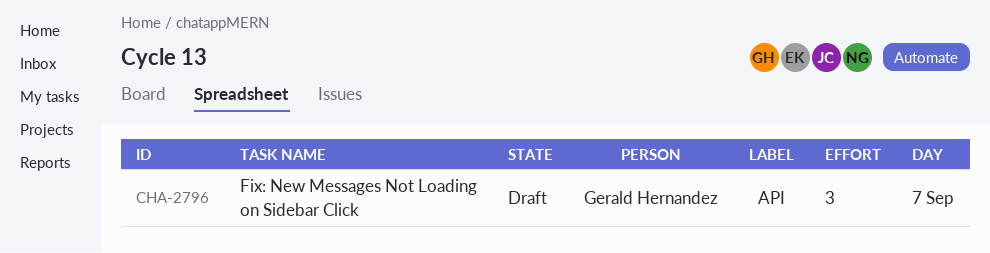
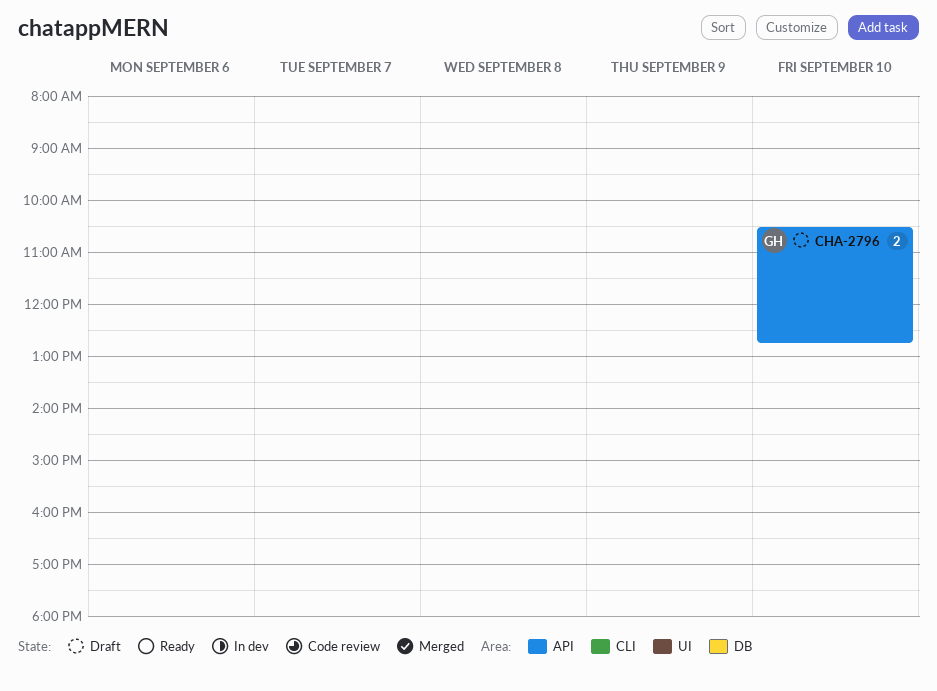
CHA-2796, estimate: 3 -> 2
CHA-2796, day: Sep 7 -> Sep 10

